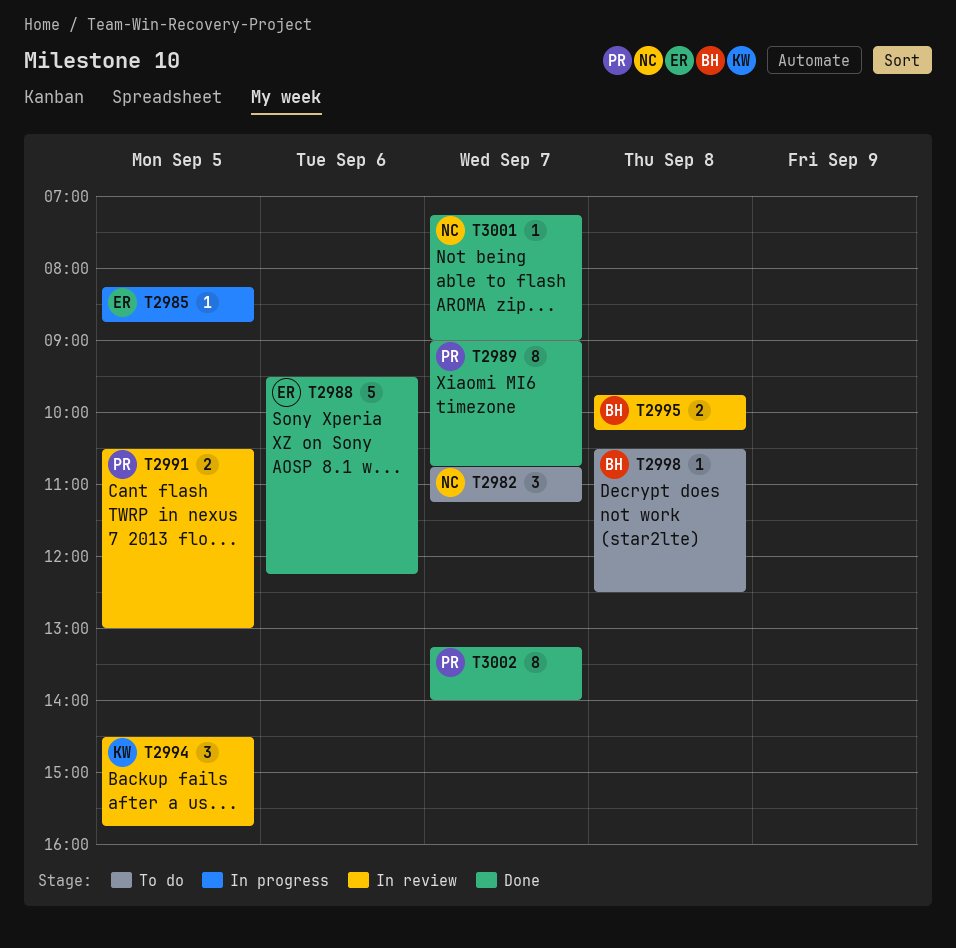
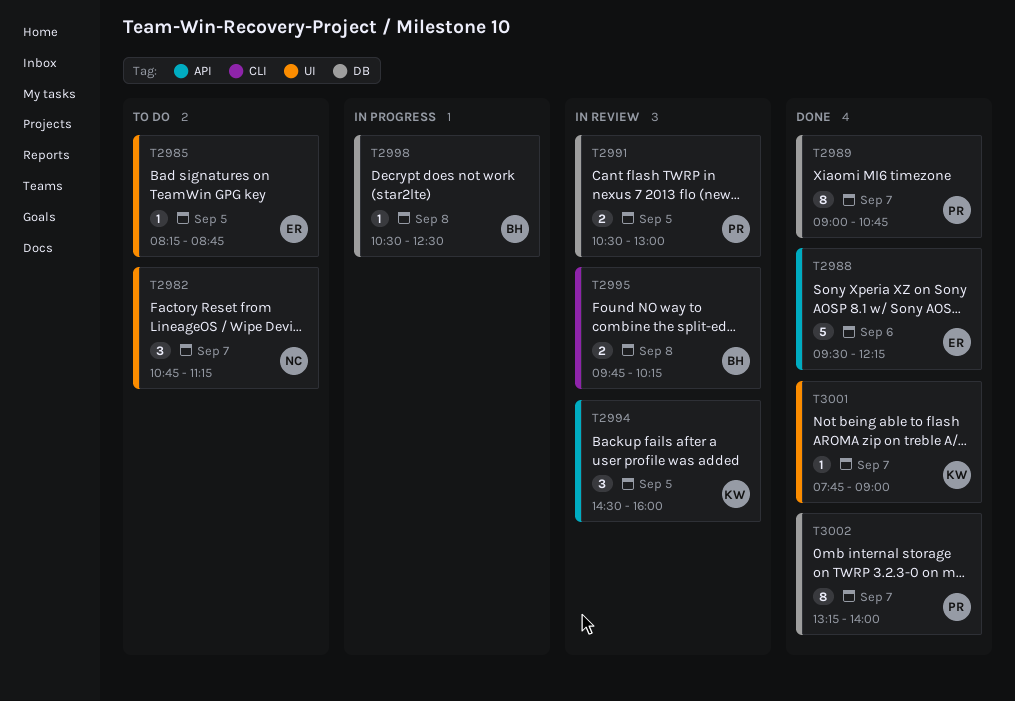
T2985, status: In progress -> To do
T2994, ends: 15:45 -> 16:00
T2998, status: To do -> In progress
T3001, owner: NC -> KW
T3001, begins: 07:15 -> 07:45

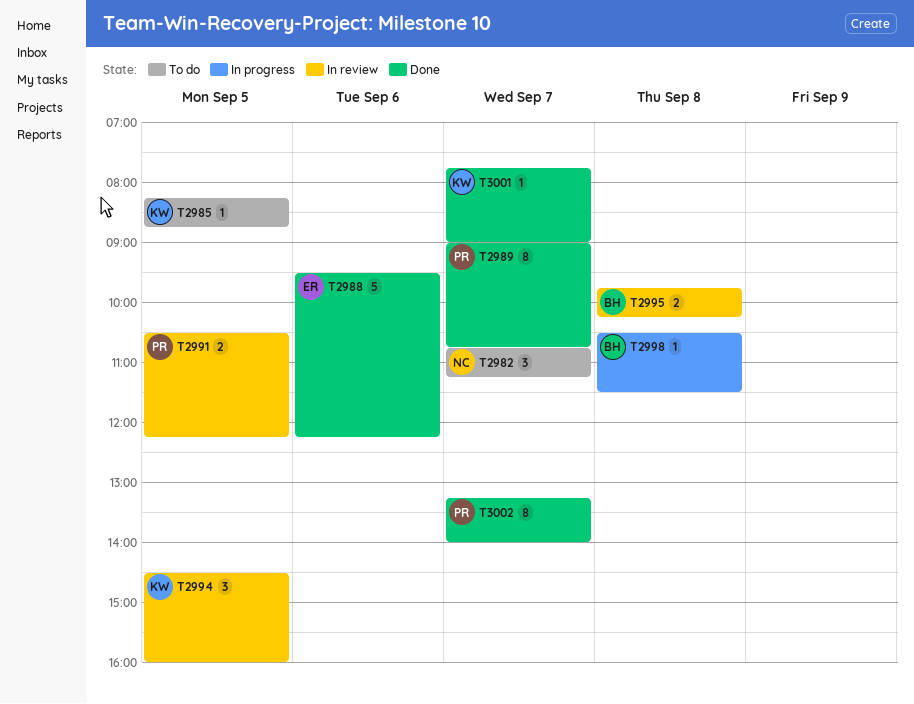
T2985, owner: ER -> KW
T2991, ends: 13:00 -> 12:15
T2998, ends: 12:30 -> 11:30

